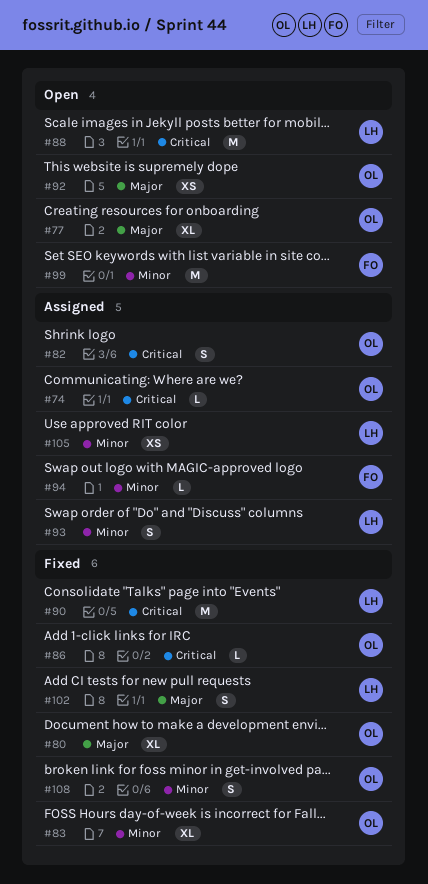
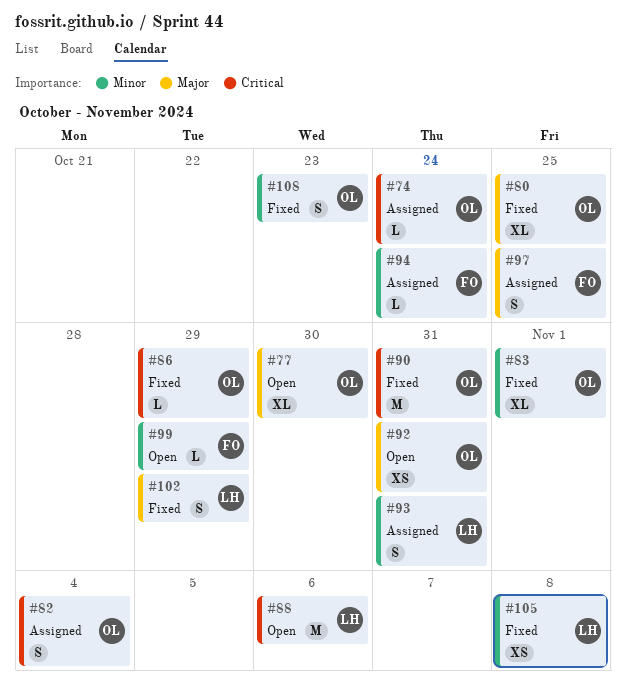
#90, owner: LH -> OL
#97: none -> present
#99, estimate: M -> L
#105, status: Assigned -> Fixed

